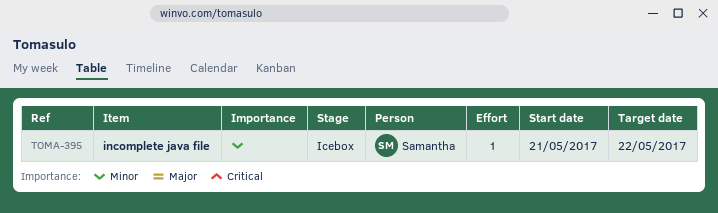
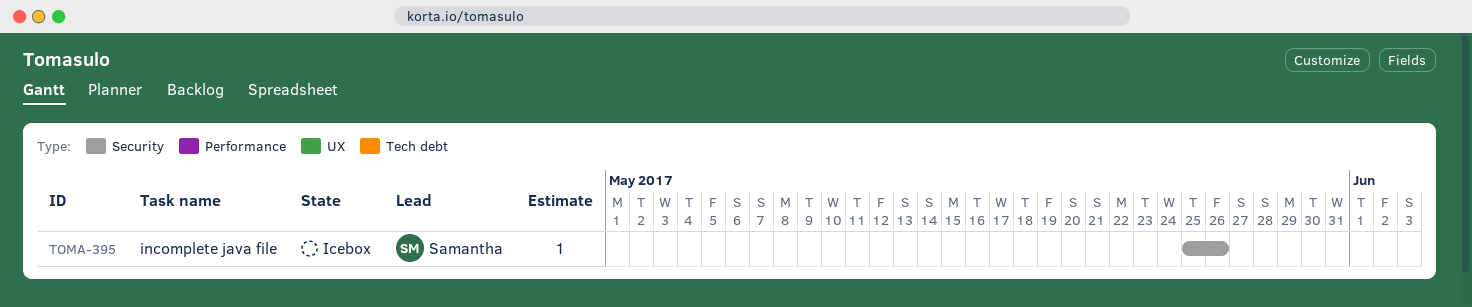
TOMA-395, start: May 21 -> May 25
TOMA-395, due: May 22 -> May 26

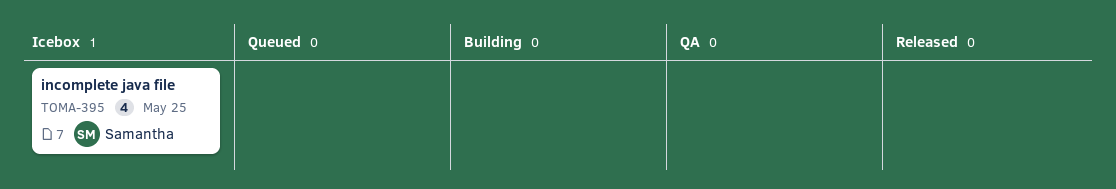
TOMA-395, estimate: 1 -> 4
TOMA-395, due: May 26 -> May 25

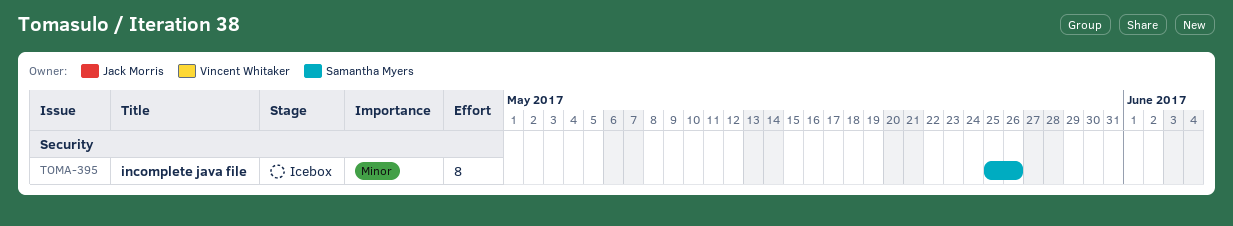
TOMA-395, estimate: 4 -> 8
TOMA-395, due: May 25 -> May 26

